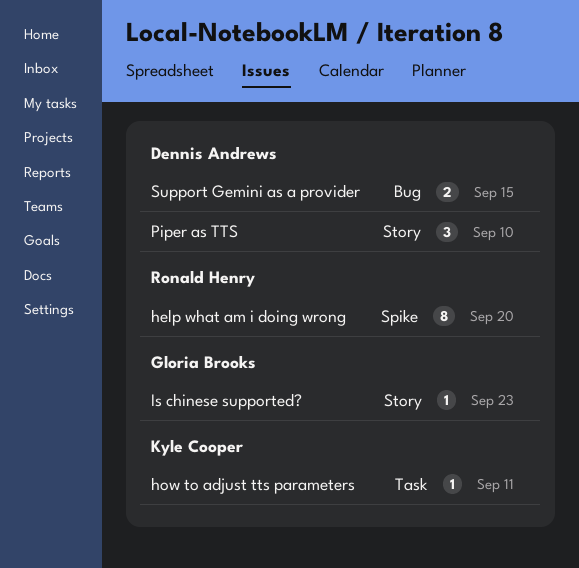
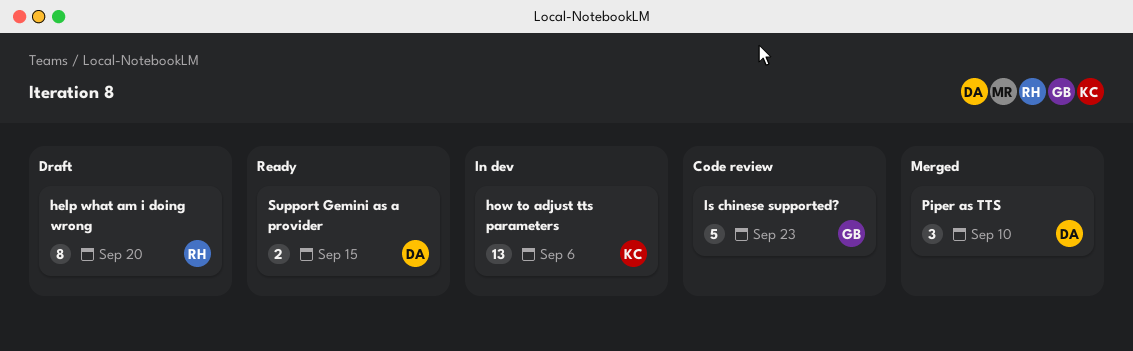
how to adjust tts parameters, estimate: 1 -> 13
how to adjust tts parameters, due: Sep 11 -> Sep 6
Is chinese supported?, estimate: 1 -> 5

